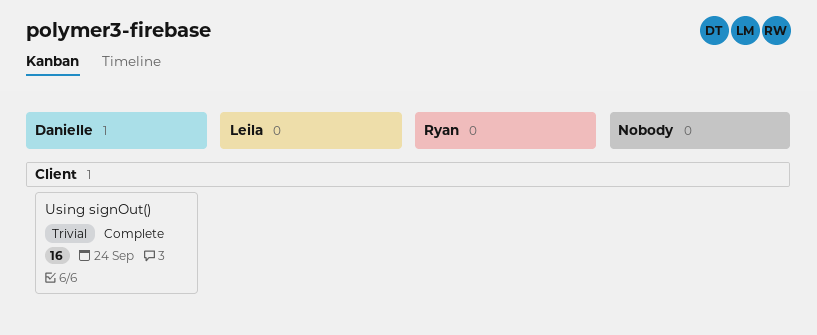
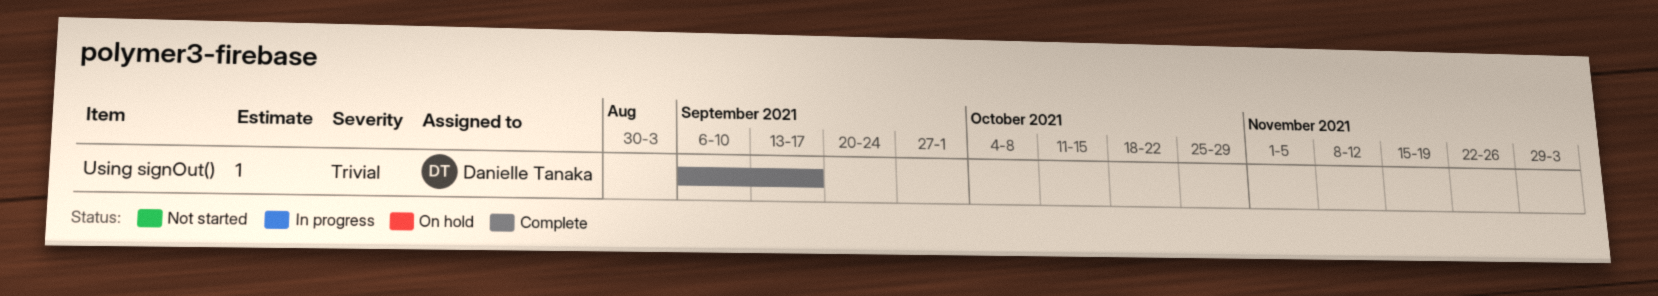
Using signOut(), estimate: 16 -> 1
Using signOut(), due: Sep 24 -> Sep 17

